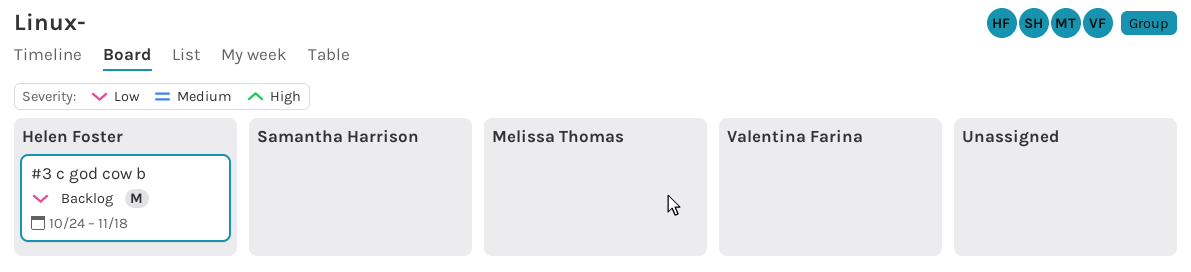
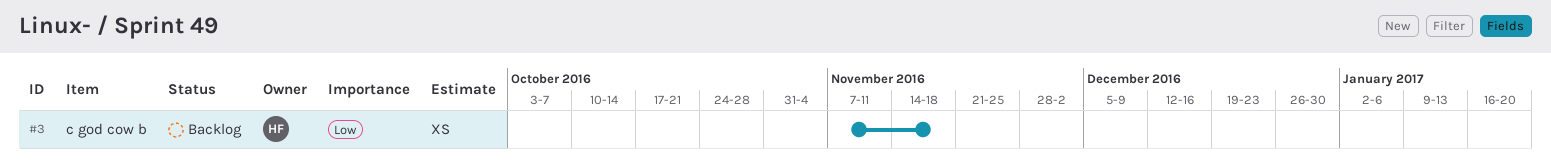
#3, estimate: M -> XS
#3, start: Oct 24 -> Nov 7

